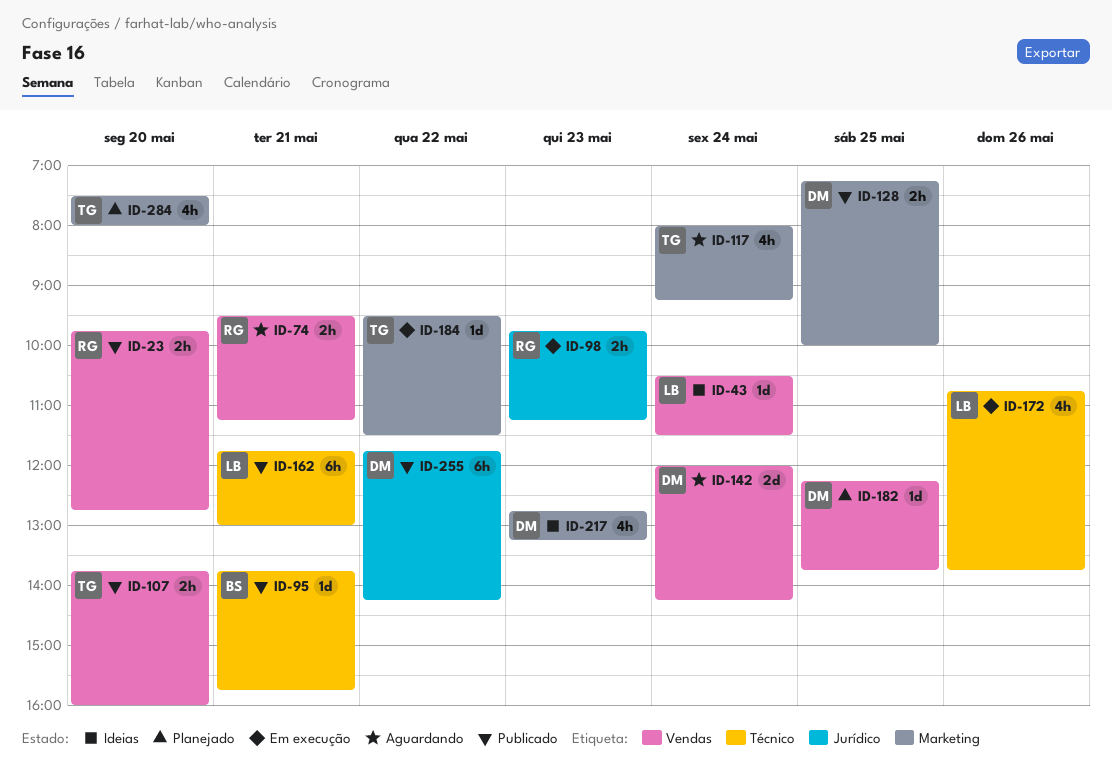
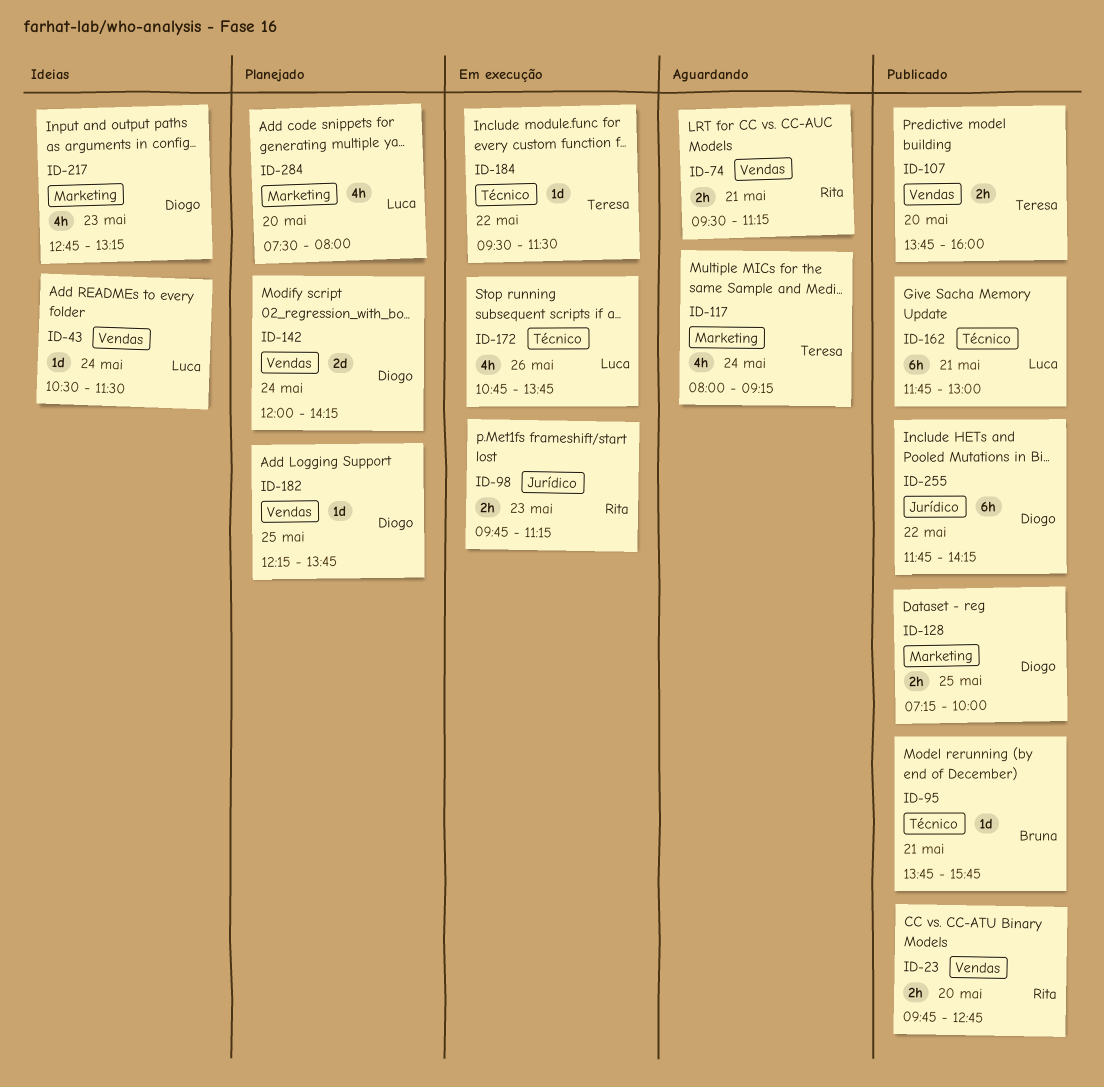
ID-142, status: Aguardando -> Planejado
ID-184, label: Marketing -> Técnico
ID-284, owner: Teresa -> Luca

